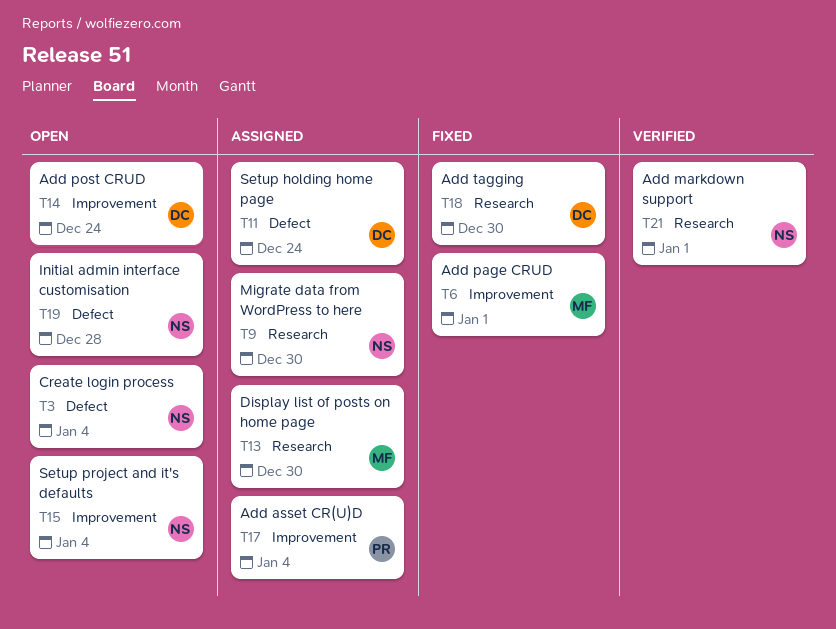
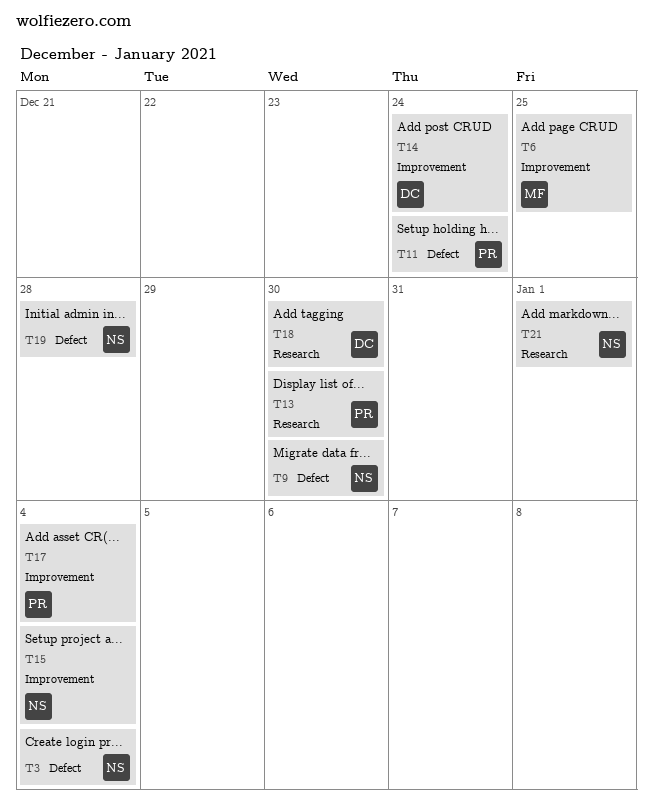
T6, due: Jan 1 -> Dec 25
T9, label: Research -> Defect
T11, owner: DC -> PR
T13, owner: MF -> PR

